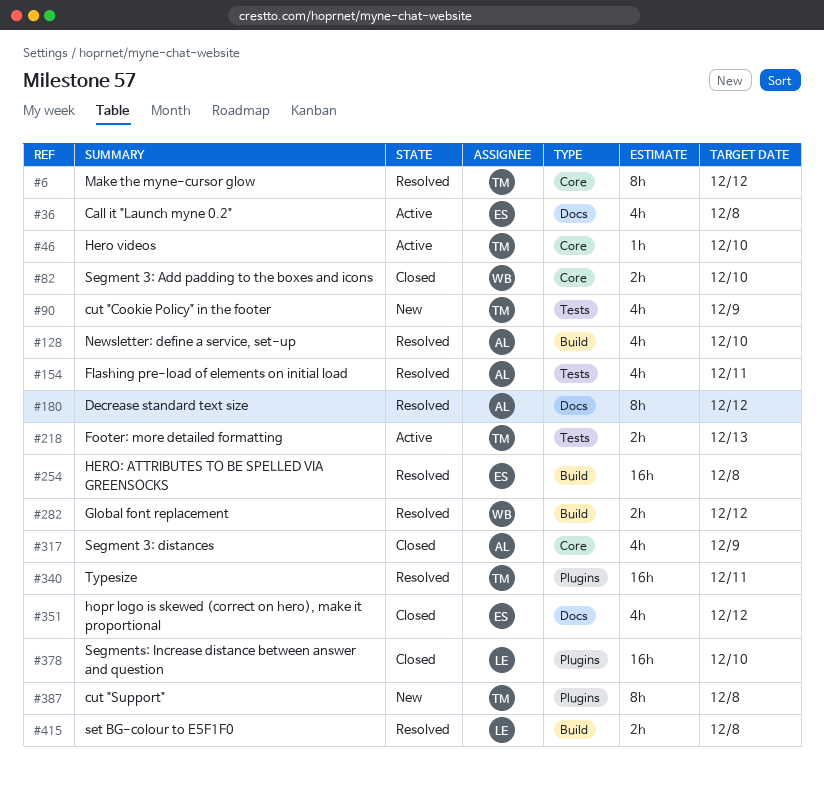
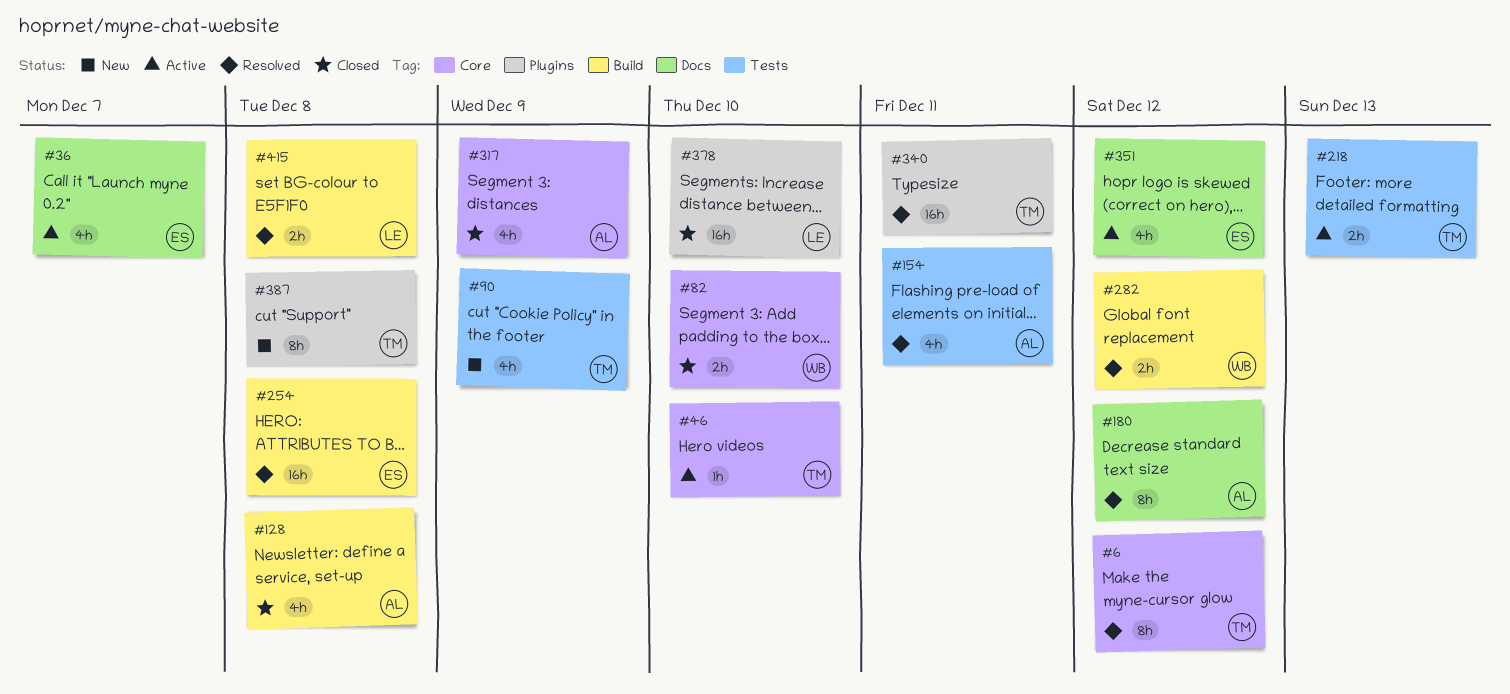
#36, due: Dec 8 -> Dec 7
#128, status: Resolved -> Closed
#128, due: Dec 10 -> Dec 8
#351, status: Closed -> Active

